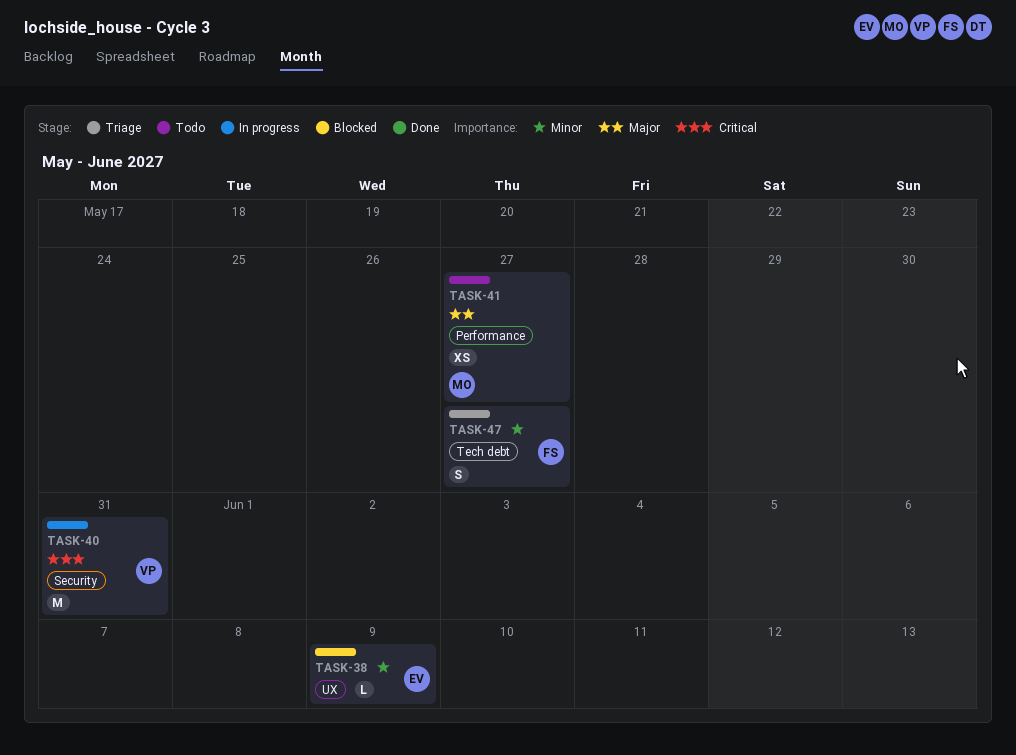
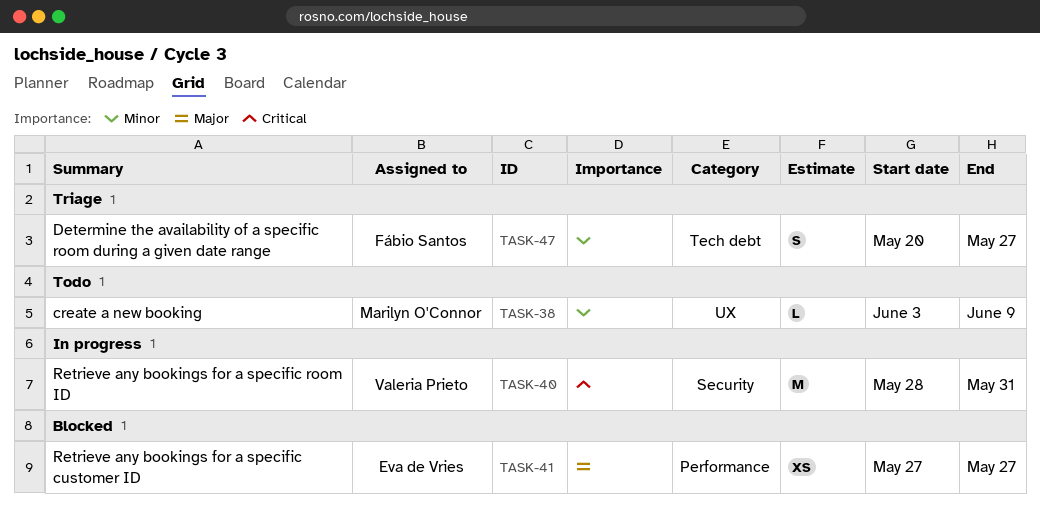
TASK-38, status: Blocked -> Todo
TASK-38, owner: Eva de Vries -> Marilyn O'Connor
TASK-41, status: Todo -> Blocked
TASK-41, owner: Marilyn O'Connor -> Eva de Vries

